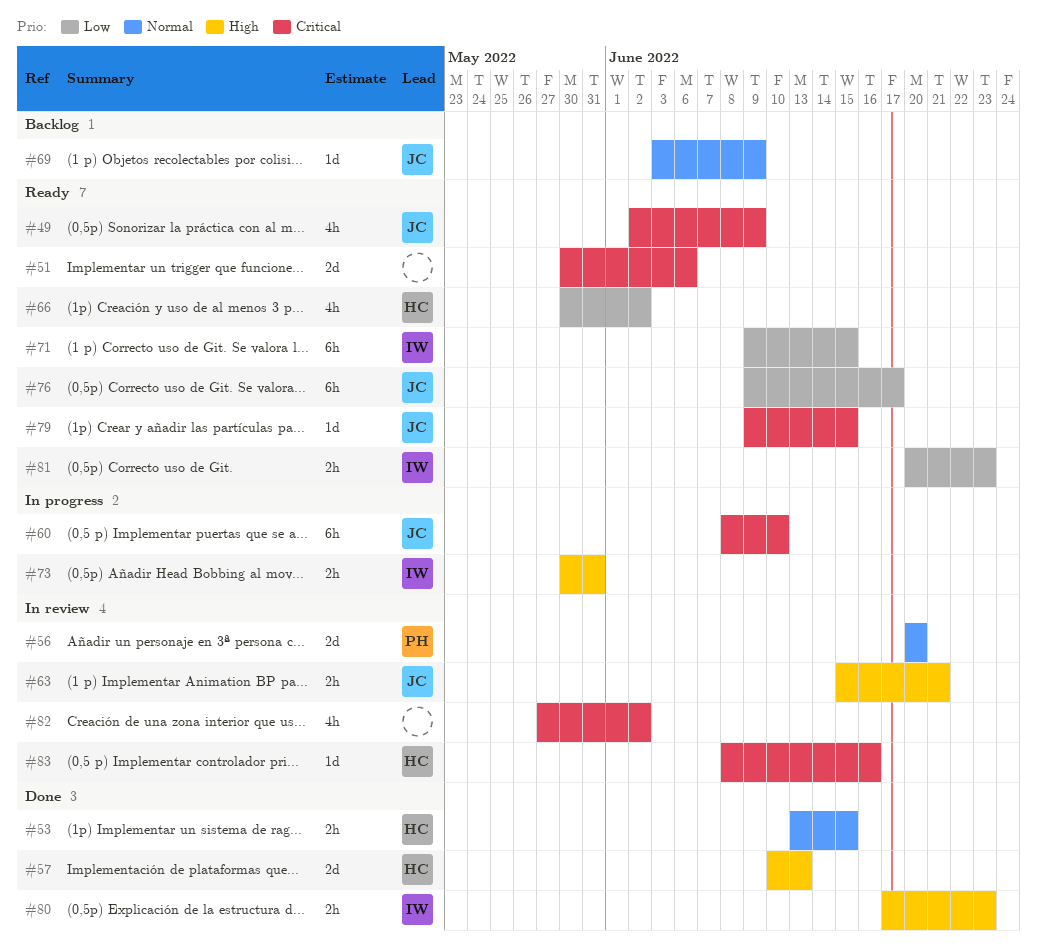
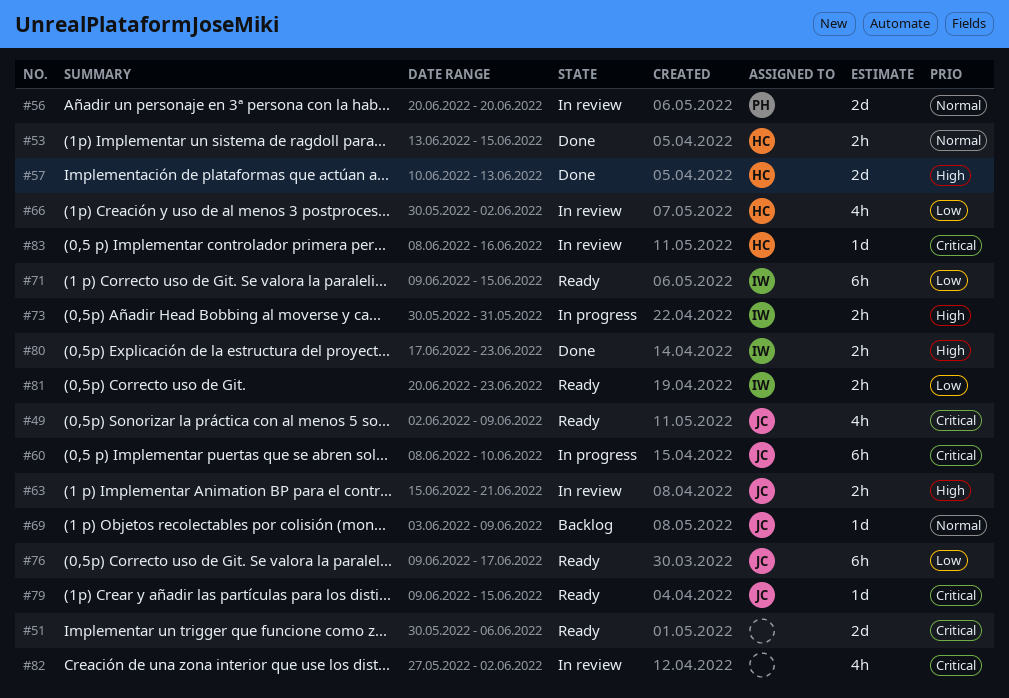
#66, status: Ready -> In review

